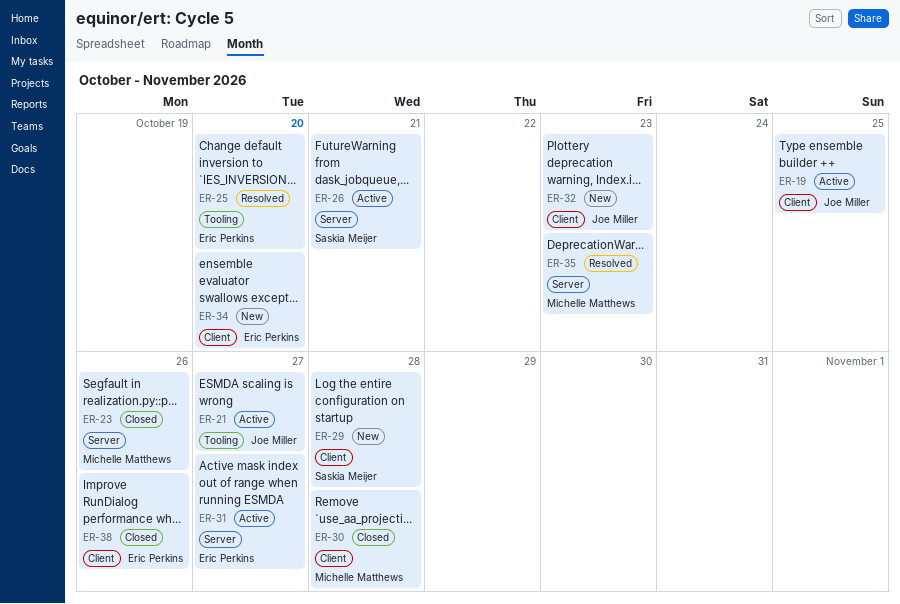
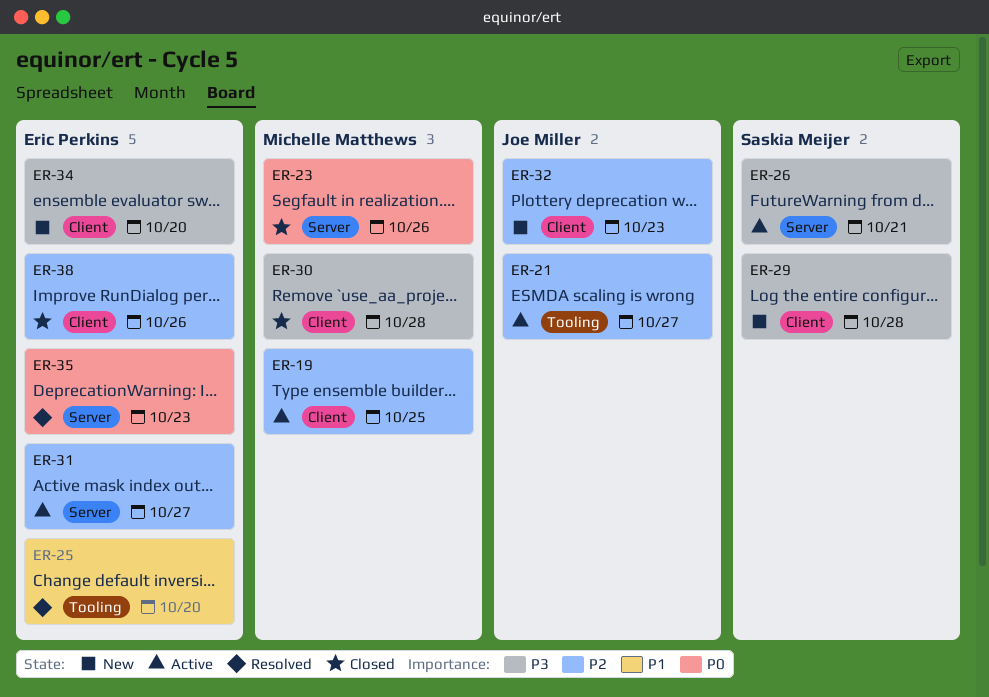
ER-19, owner: Joe Miller -> Michelle Matthews
ER-35, owner: Michelle Matthews -> Eric Perkins

